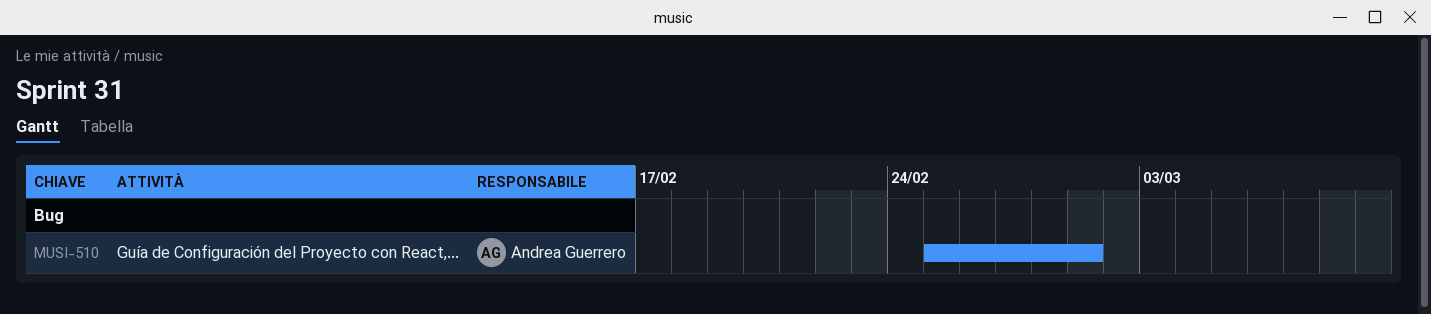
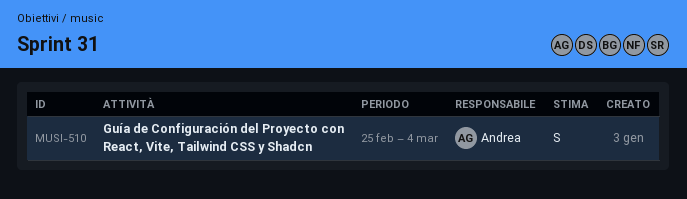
MUSI-510, due: Mar 1 -> Mar 4

